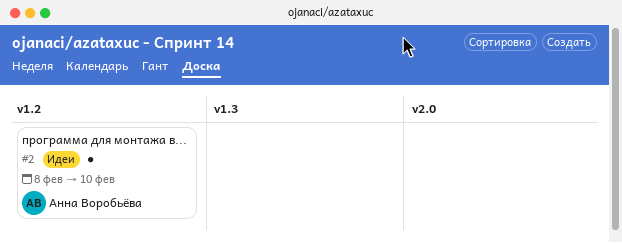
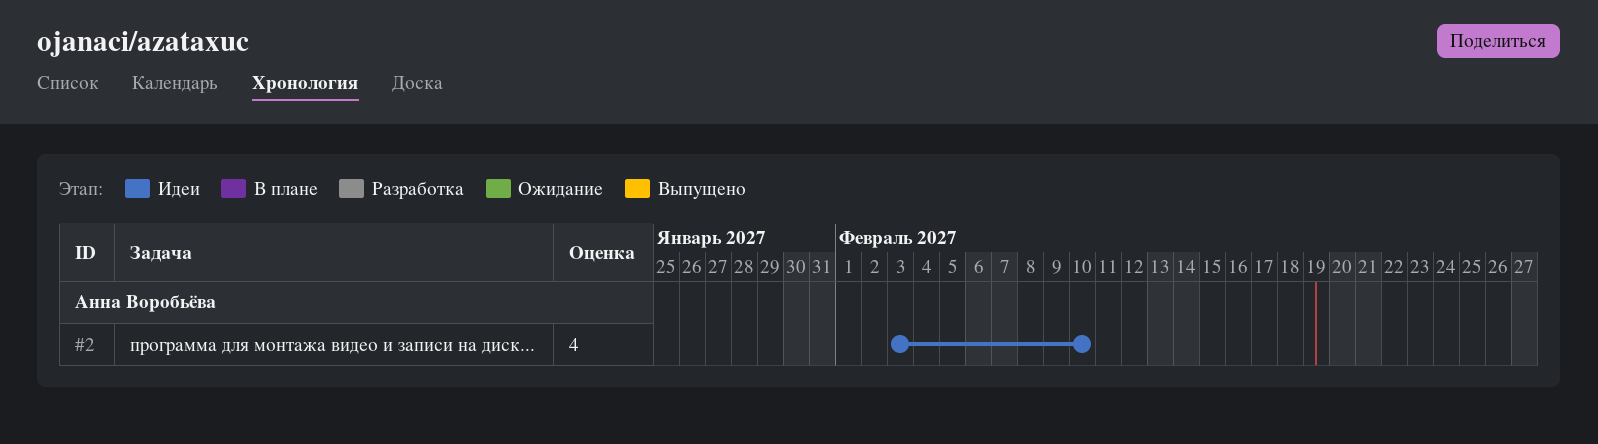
#2, estimate: 1 -> 4
#2, start: Feb 8 -> Feb 3

